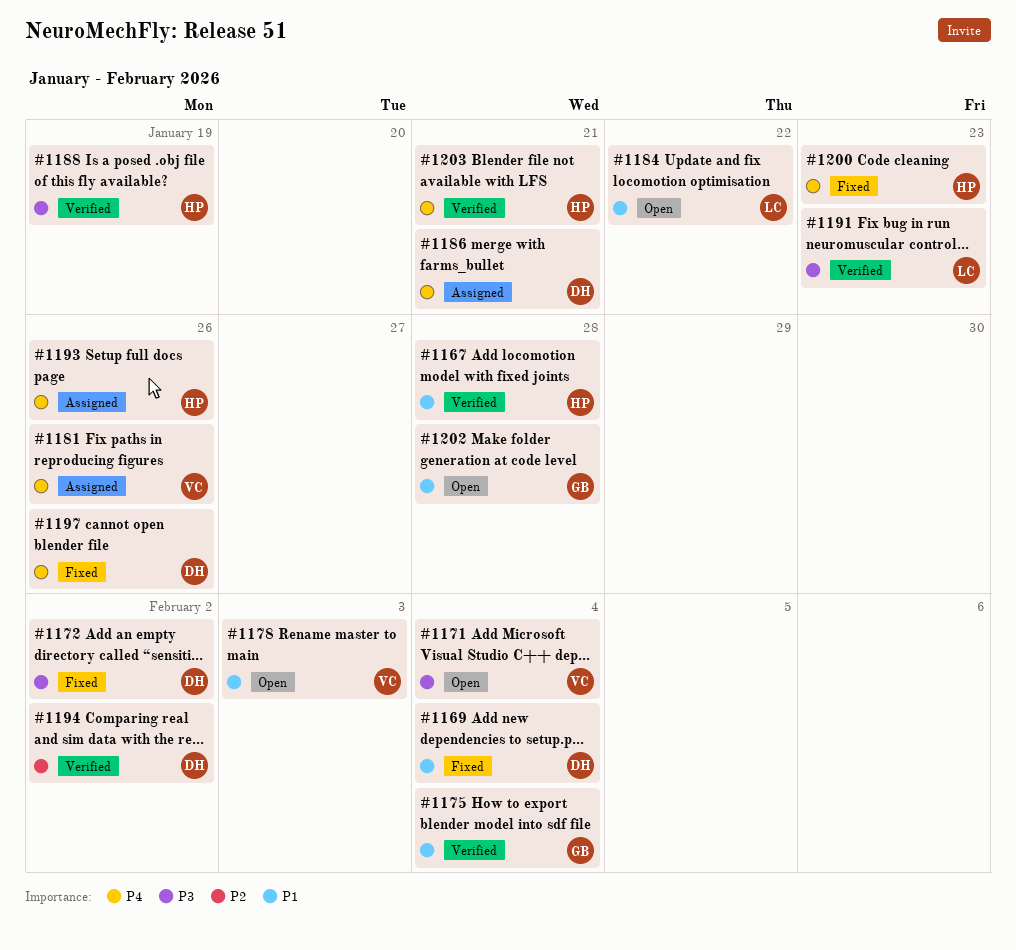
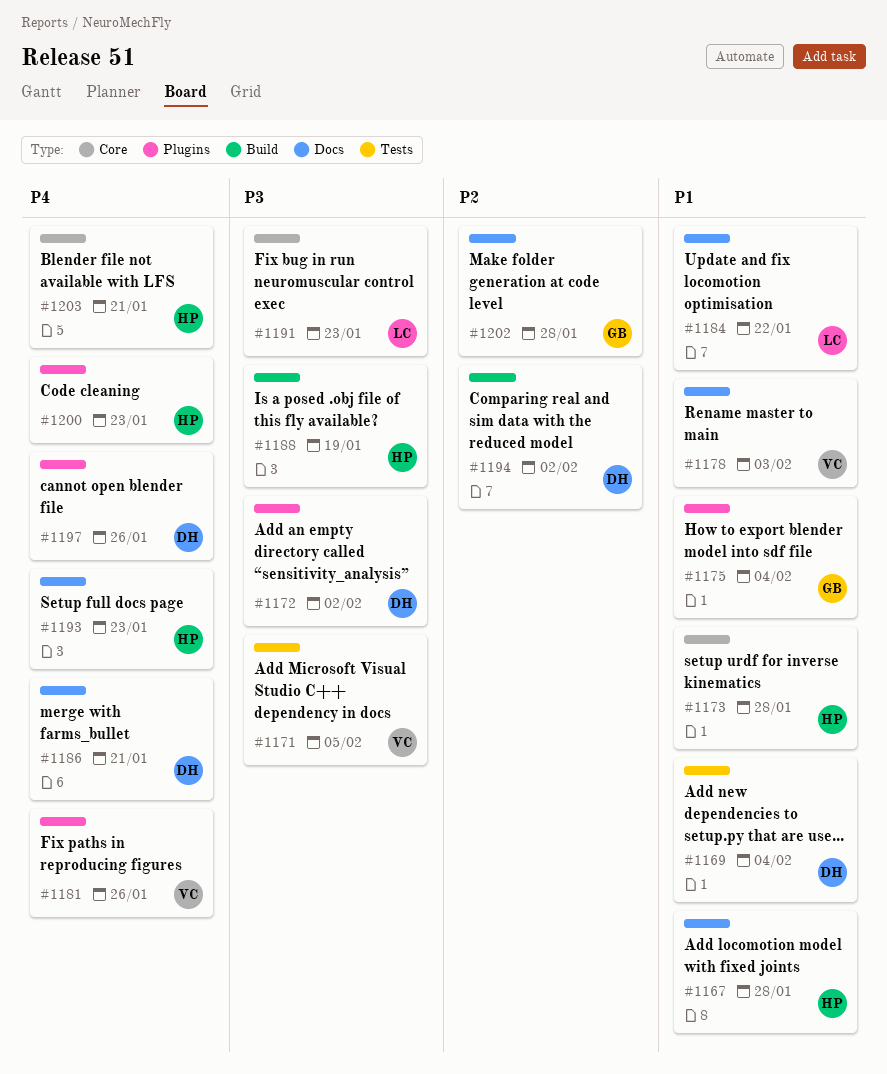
#1171, due: Feb 4 -> Feb 5
#1173: none -> present
#1193, due: Jan 26 -> Jan 23
#1202, priority: P1 -> P2

